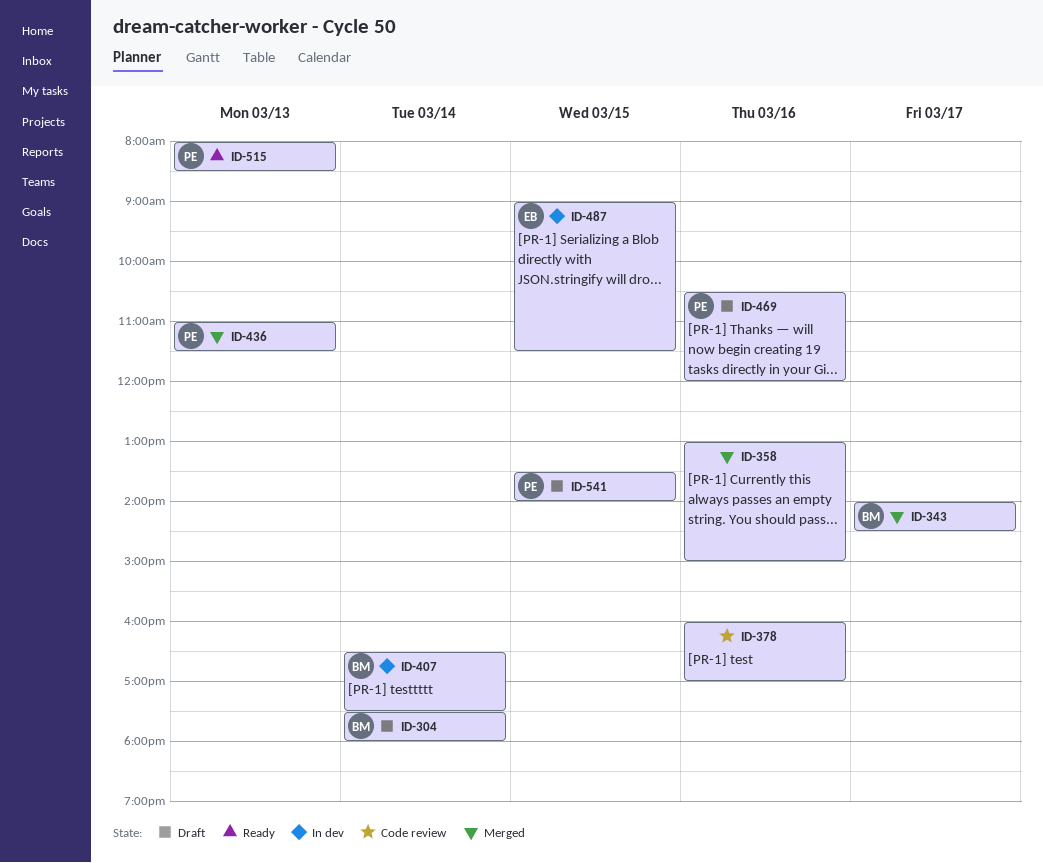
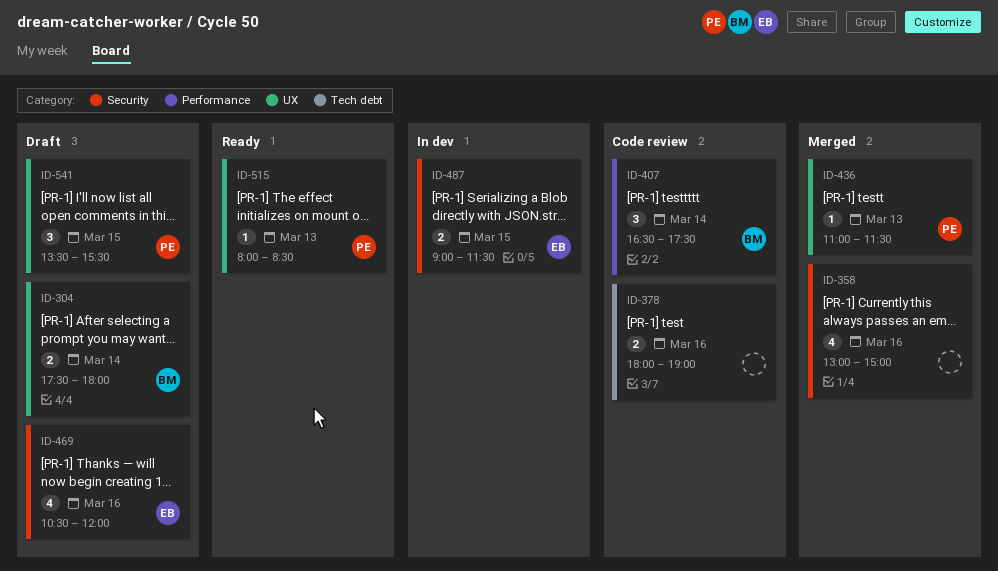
ID-343: present -> none
ID-378, begins: 16:00 -> 18:00
ID-378, ends: 17:00 -> 19:00
ID-407, status: In dev -> Code review
ID-469, owner: PE -> EB
ID-541, ends: 14:00 -> 15:30

